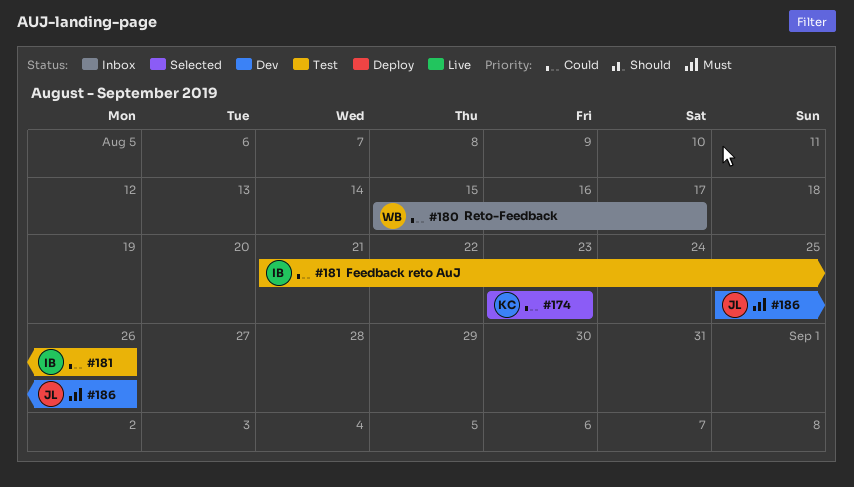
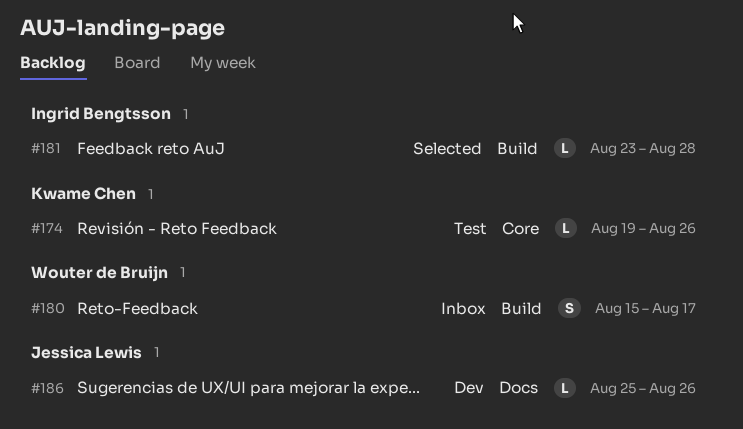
#174, status: Selected -> Test
#174, start: Aug 23 -> Aug 19
#174, due: Aug 23 -> Aug 26
#181, status: Test -> Selected
#181, start: Aug 21 -> Aug 23
#181, due: Aug 26 -> Aug 28

